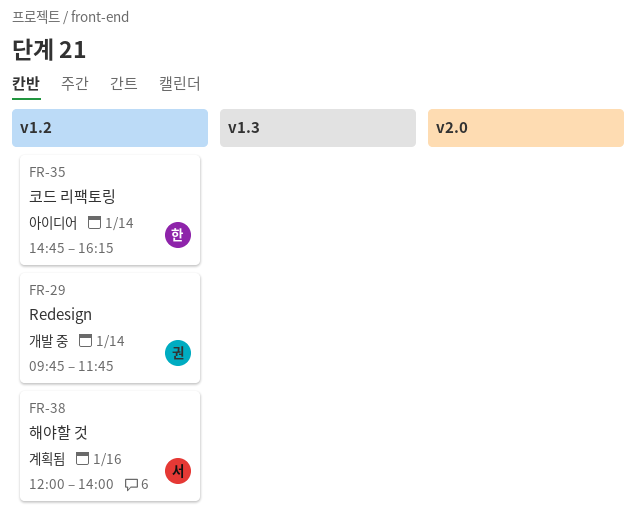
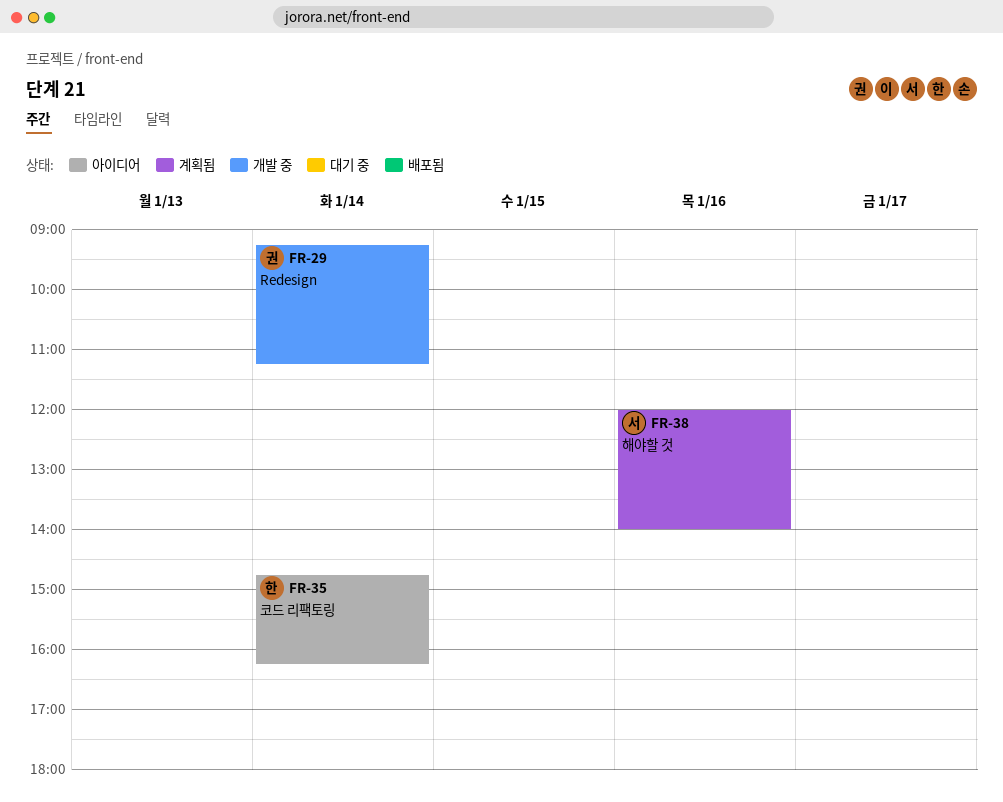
FR-29, begins: 09:45 -> 09:15
FR-29, ends: 11:45 -> 11:15

